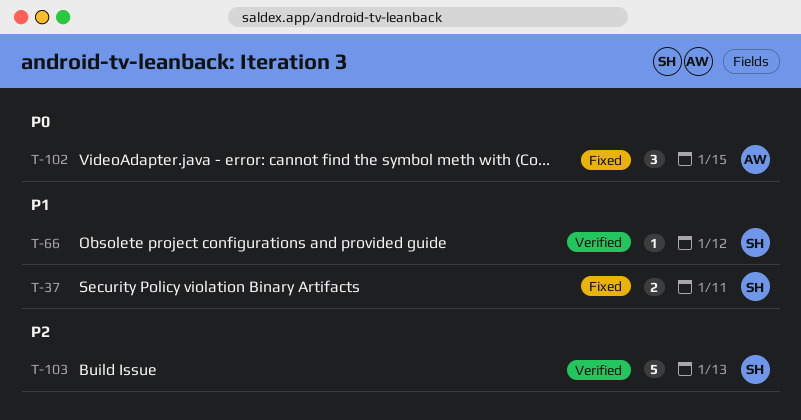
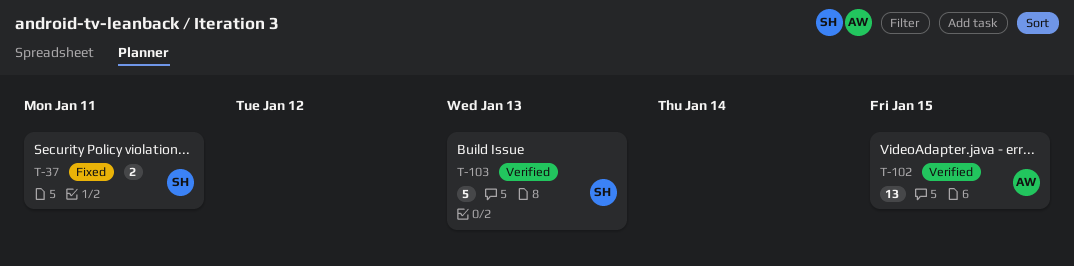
T-66: present -> none
T-102, status: Fixed -> Verified
T-102, estimate: 3 -> 13

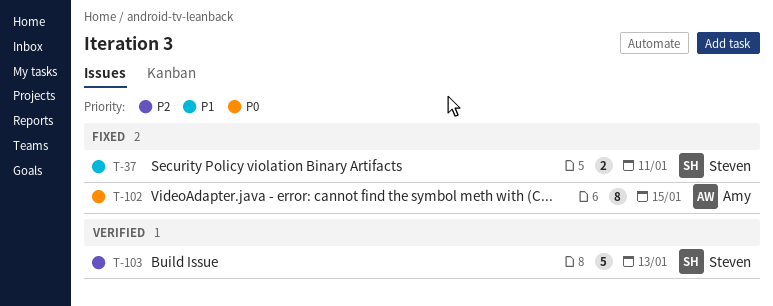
T-102, status: Verified -> Fixed
T-102, estimate: 13 -> 8

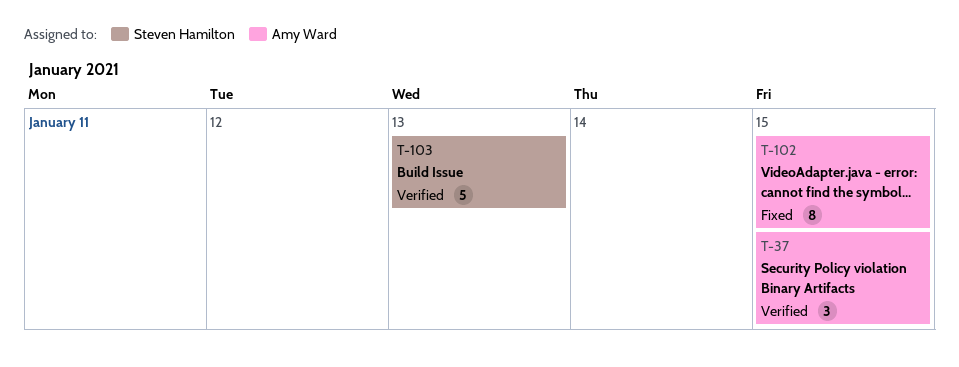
T-37, status: Fixed -> Verified
T-37, owner: Steven Hamilton -> Amy Ward
T-37, estimate: 2 -> 3
T-37, due: Jan 11 -> Jan 15

